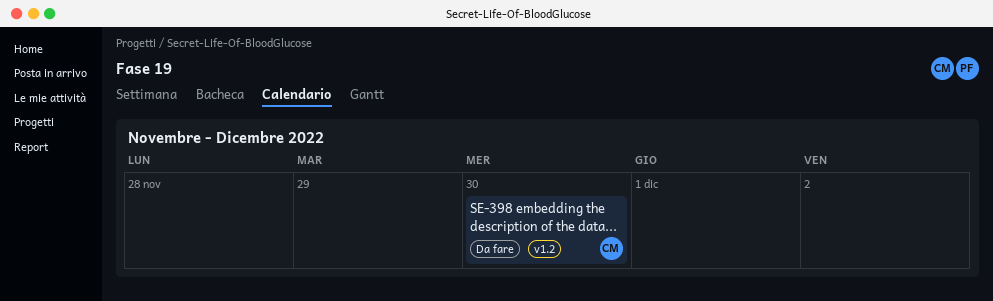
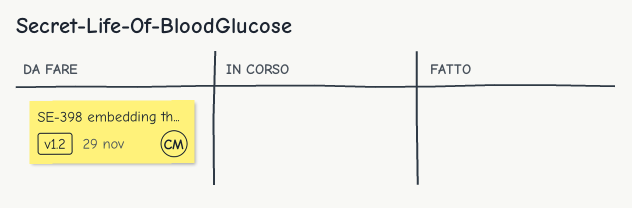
SE-398, due: Nov 30 -> Nov 29

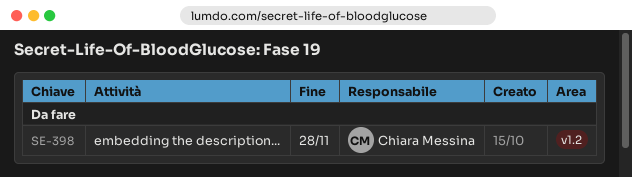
SE-398, due: Nov 29 -> Nov 28

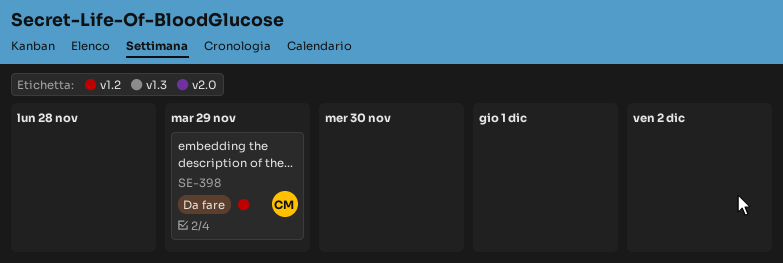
SE-398, due: Nov 28 -> Nov 29

